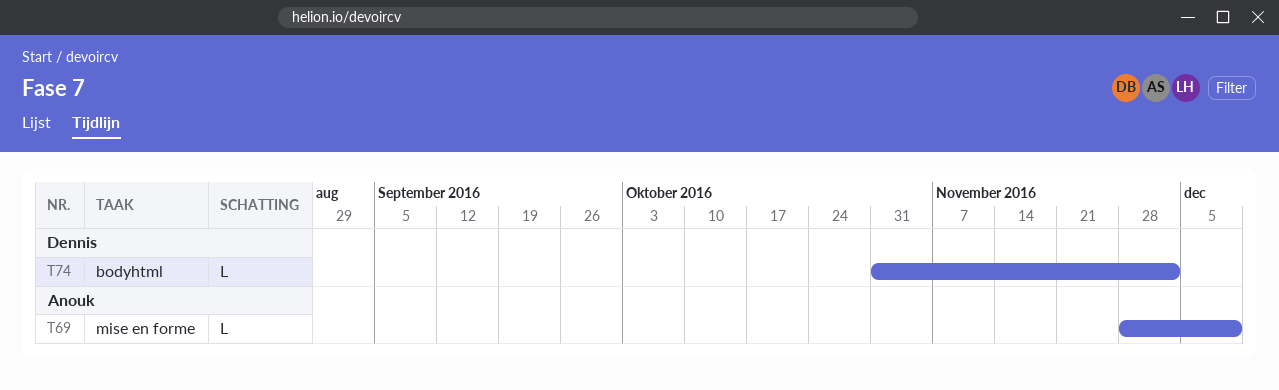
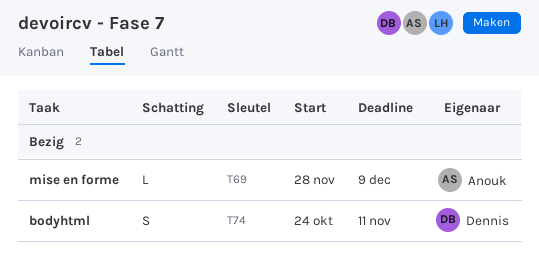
T74, estimate: L -> S
T74, start: Oct 31 -> Oct 24
T74, due: Dec 2 -> Nov 11

